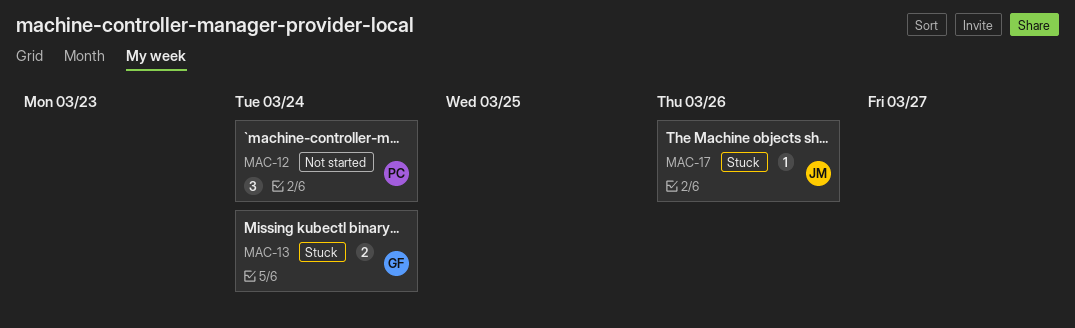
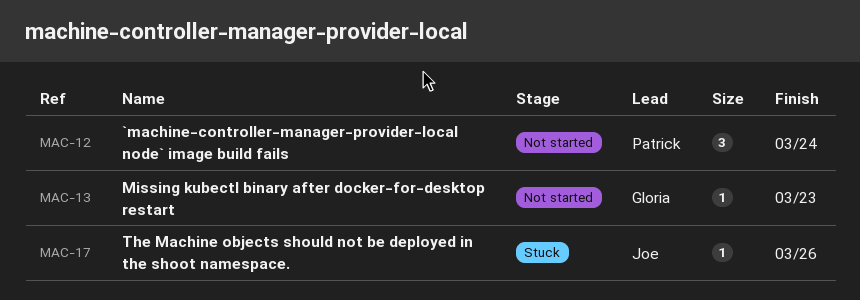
MAC-13, status: Stuck -> Not started
MAC-13, estimate: 2 -> 1
MAC-13, due: Mar 24 -> Mar 23

